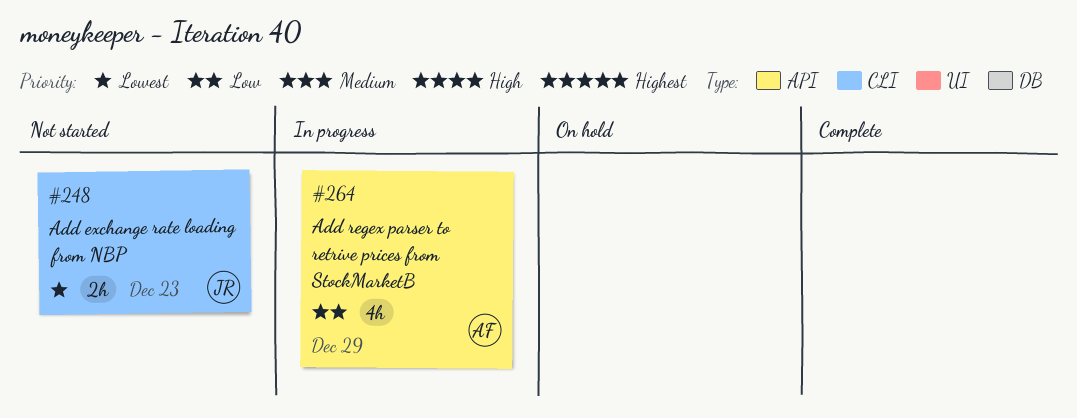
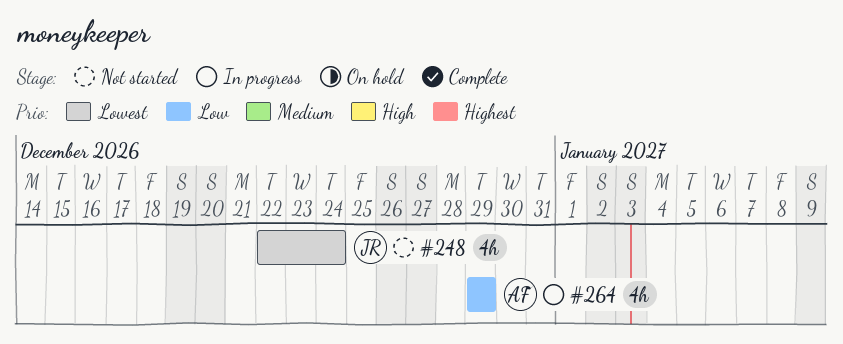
#248, estimate: 2h -> 4h
#248, due: Dec 23 -> Dec 24

